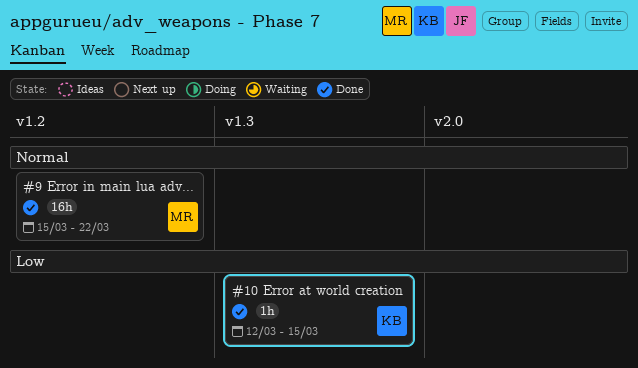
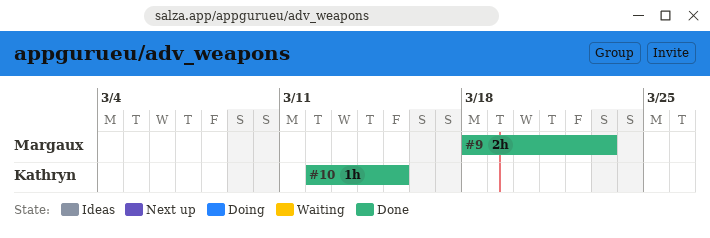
#9, estimate: 16h -> 2h
#9, start: Mar 15 -> Mar 18
#9, due: Mar 22 -> Mar 23

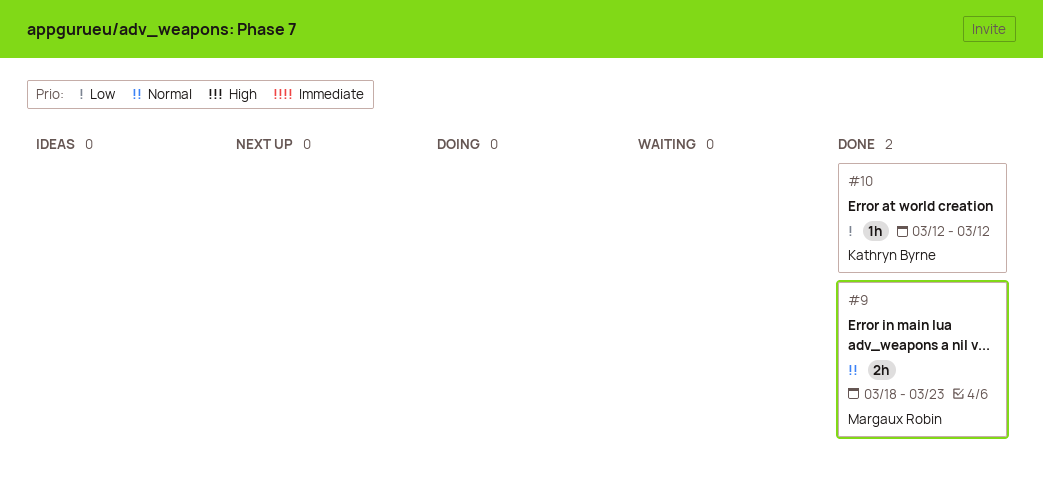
#10, due: Mar 15 -> Mar 12

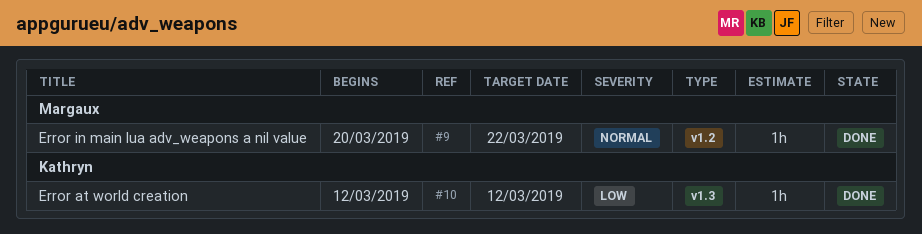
#9, estimate: 2h -> 1h
#9, start: Mar 18 -> Mar 20
#9, due: Mar 23 -> Mar 22

